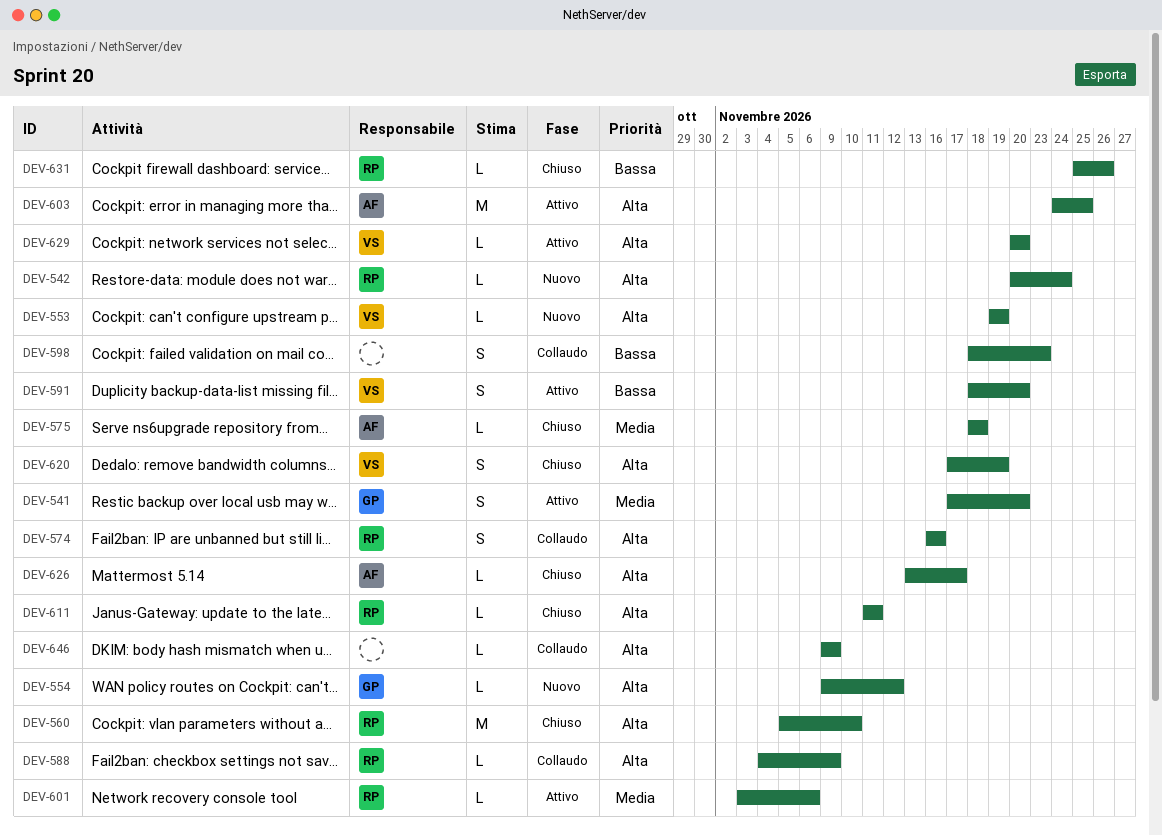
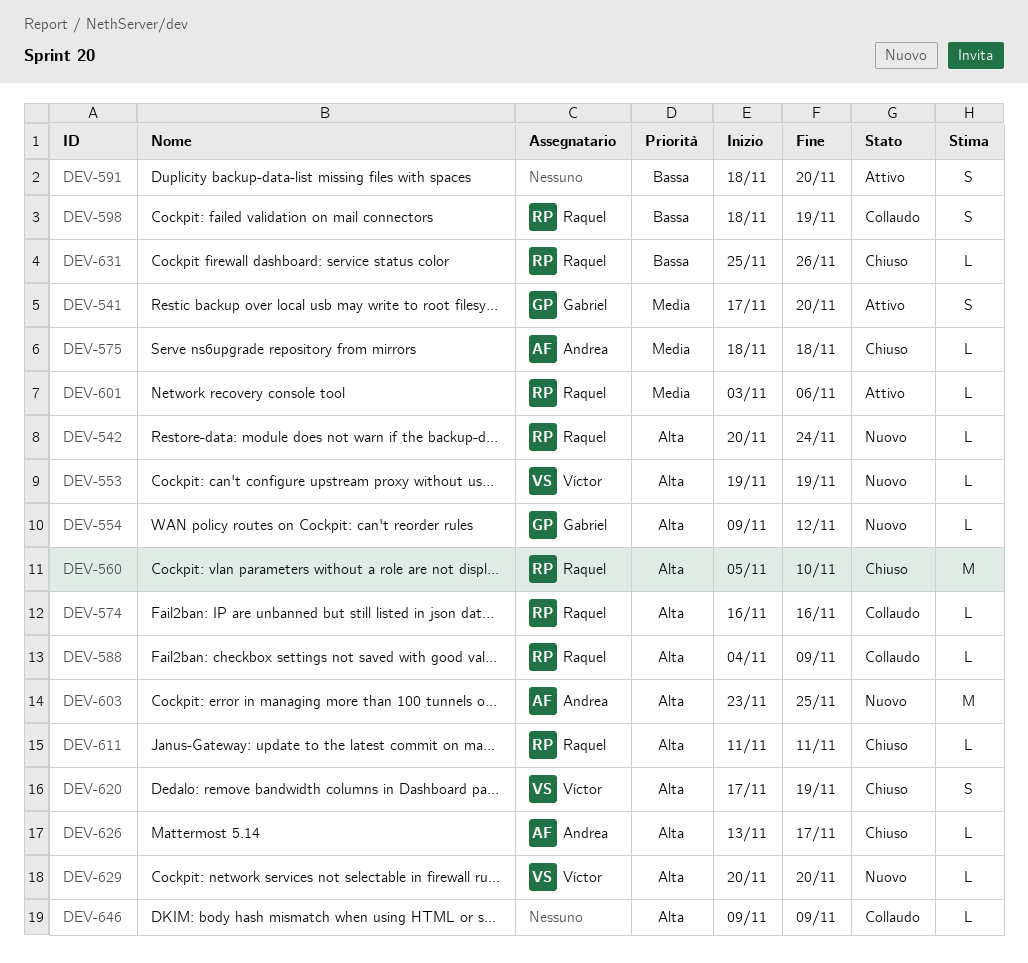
DEV-574, estimate: S -> L
DEV-591, owner: Víctor -> none
DEV-598, owner: none -> Raquel
DEV-598, due: Nov 23 -> Nov 19
DEV-603, status: Attivo -> Nuovo
DEV-603, start: Nov 24 -> Nov 23
DEV-629, status: Attivo -> Nuovo

